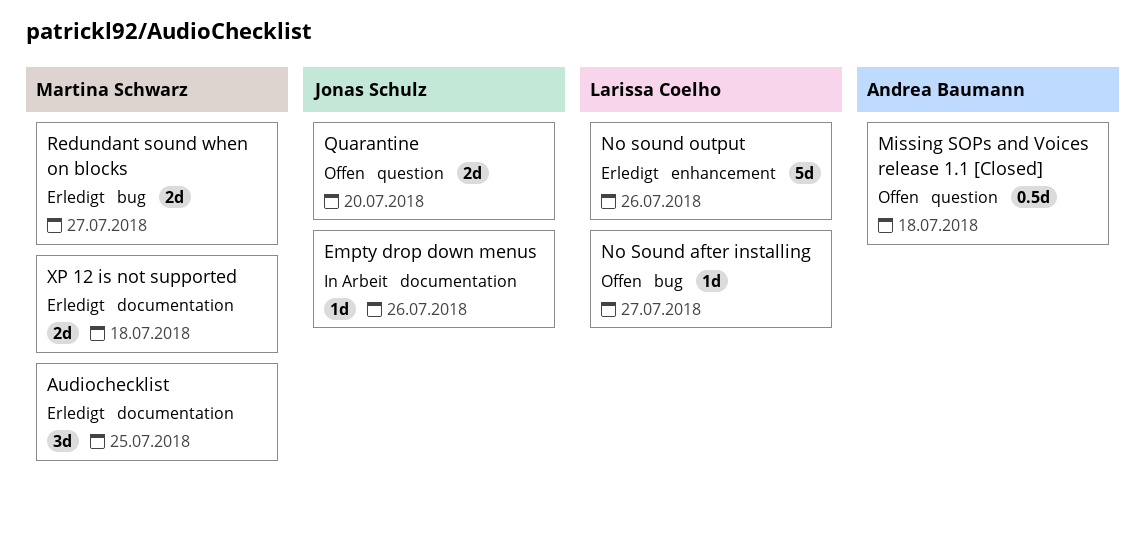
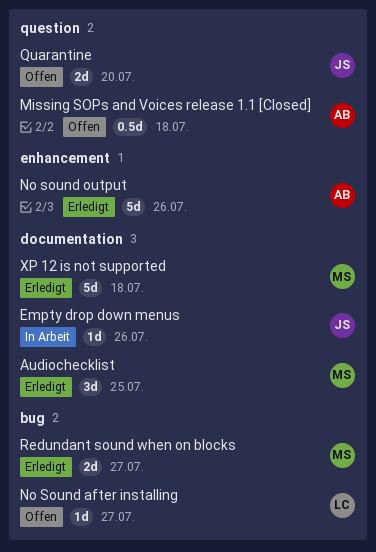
No sound output, owner: Larissa Coelho -> Andrea Baumann
XP 12 is not supported, estimate: 2d -> 5d

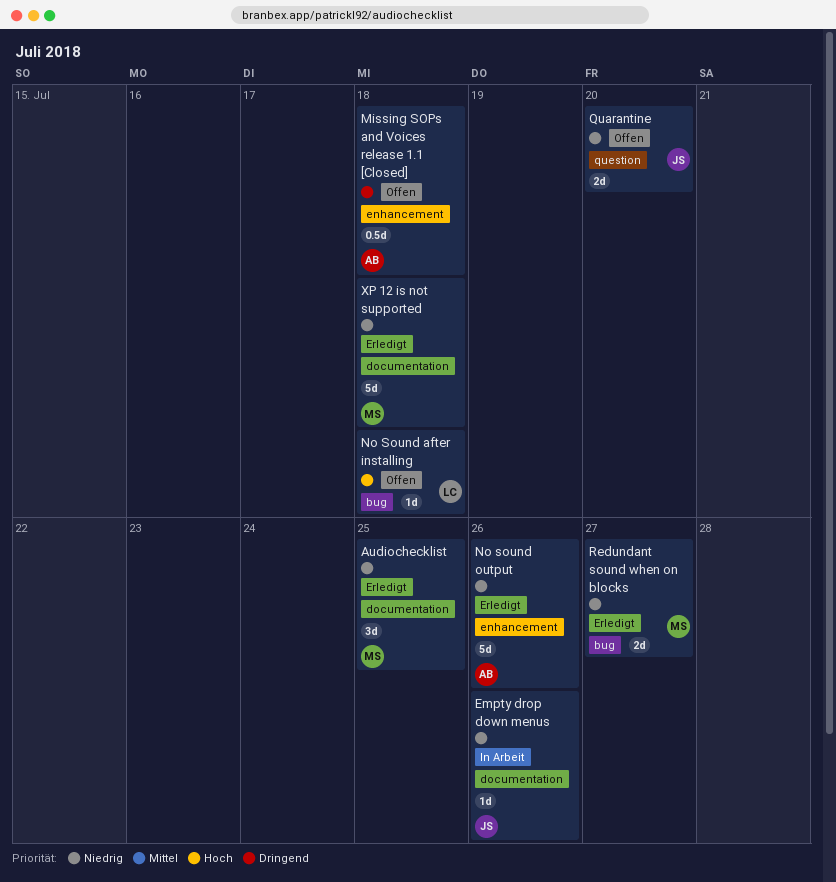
Missing SOPs and Voices release 1.1 [Closed], label: question -> enhancement
No Sound after installing, due: Jul 27 -> Jul 18

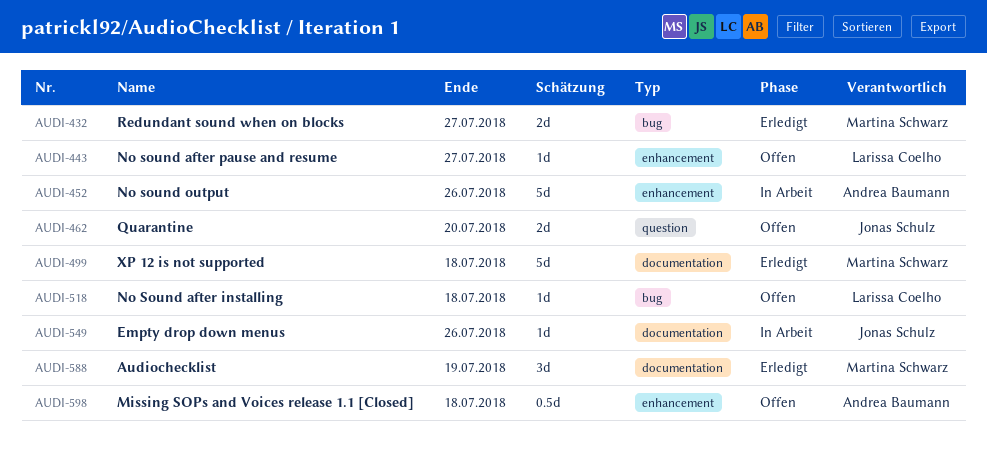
Audiochecklist, due: Jul 25 -> Jul 19
No sound after pause and resume: none -> present
No sound output, status: Erledigt -> In Arbeit

